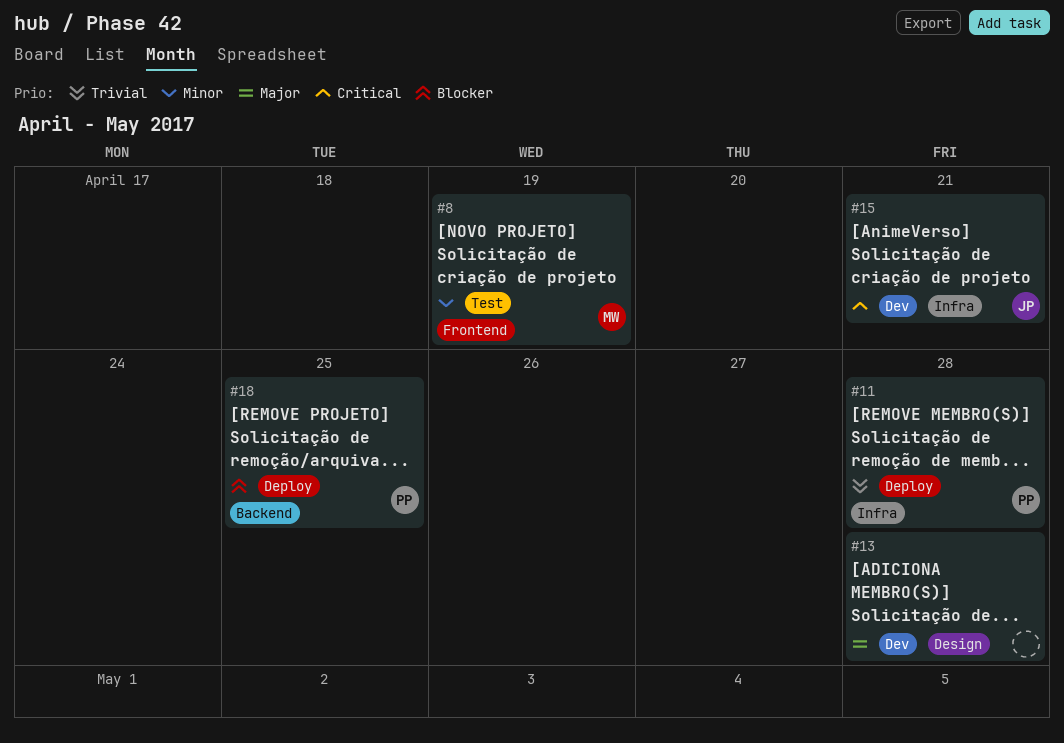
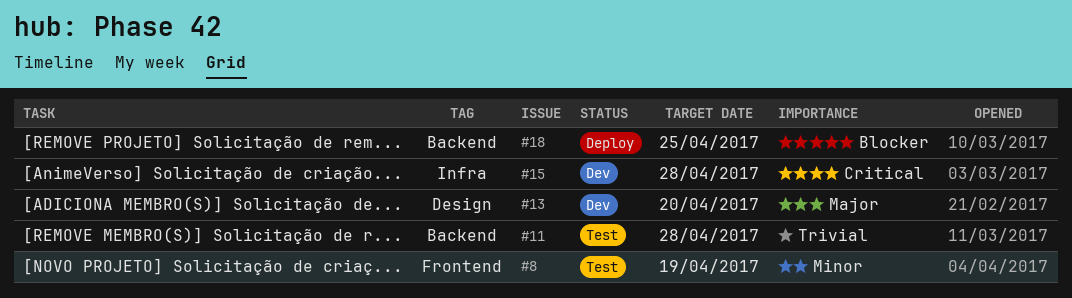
#11, status: Deploy -> Test
#11, label: Infra -> Backend
#13, due: Apr 28 -> Apr 20
#15, due: Apr 21 -> Apr 28

